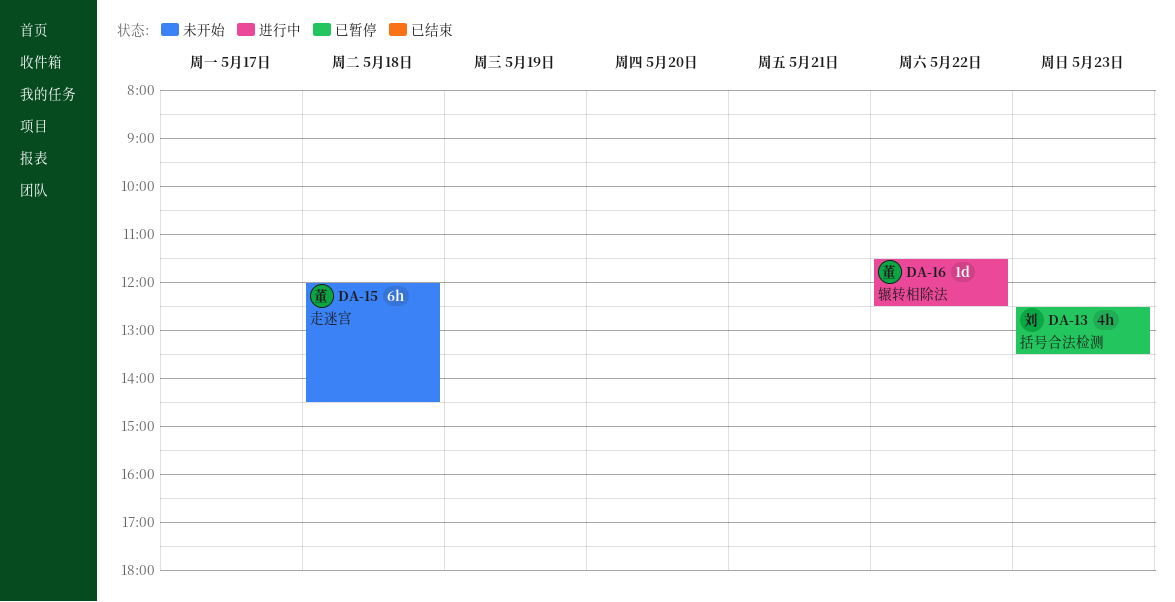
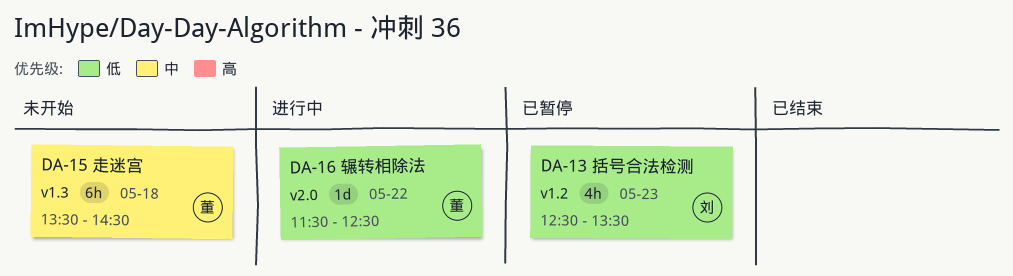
DA-15, begins: 12:00 -> 13:30

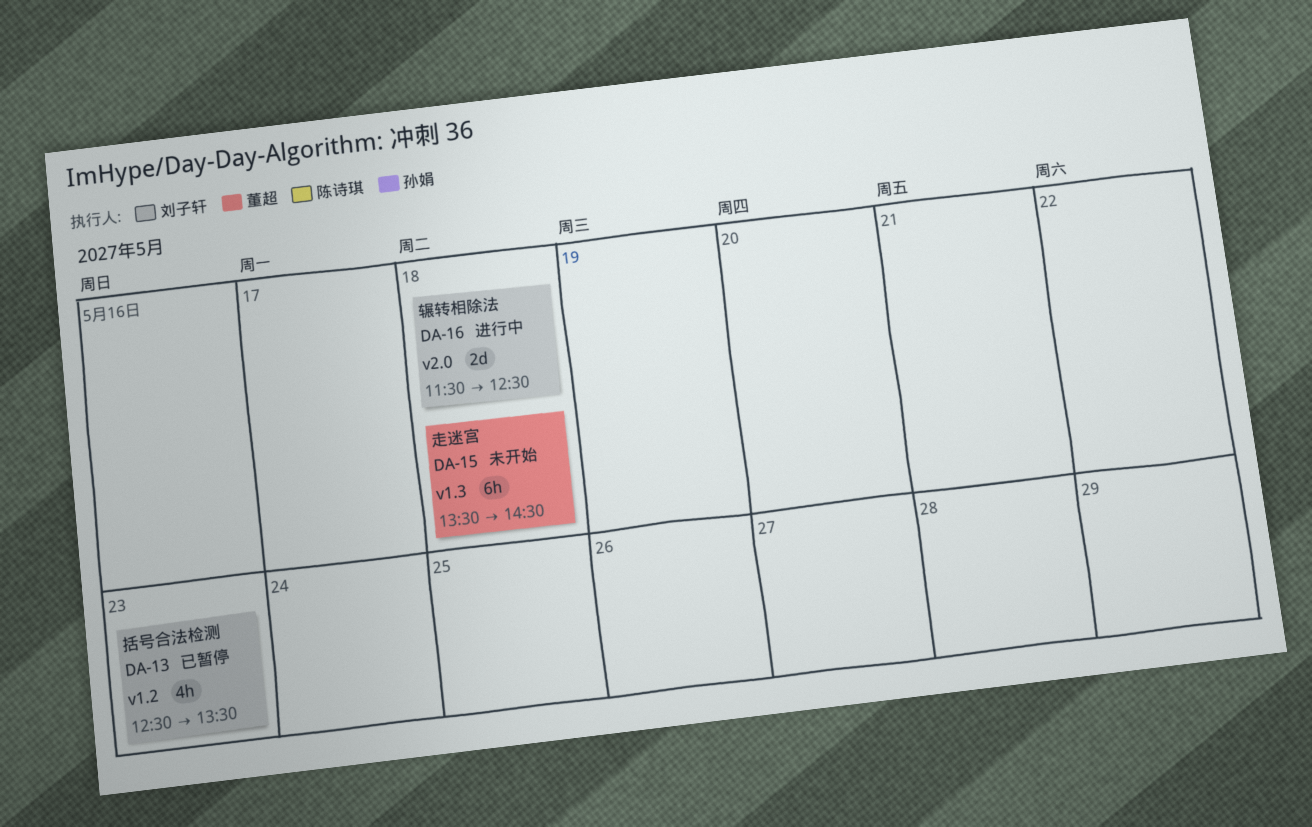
DA-16, owner: 董超 -> 刘子轩
DA-16, estimate: 1d -> 2d
DA-16, day: May 22 -> May 18

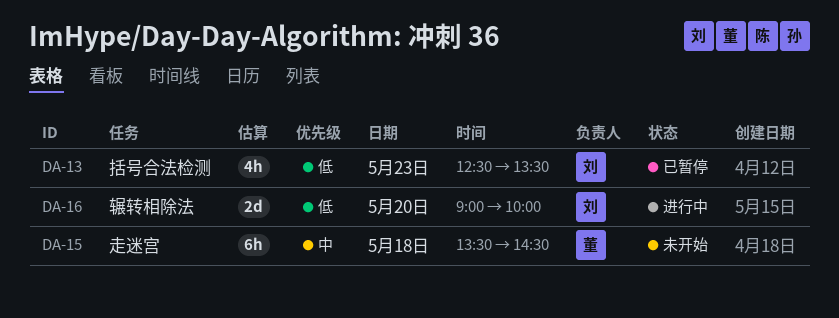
DA-16, day: May 18 -> May 20
DA-16, begins: 11:30 -> 09:00
DA-16, ends: 12:30 -> 10:00

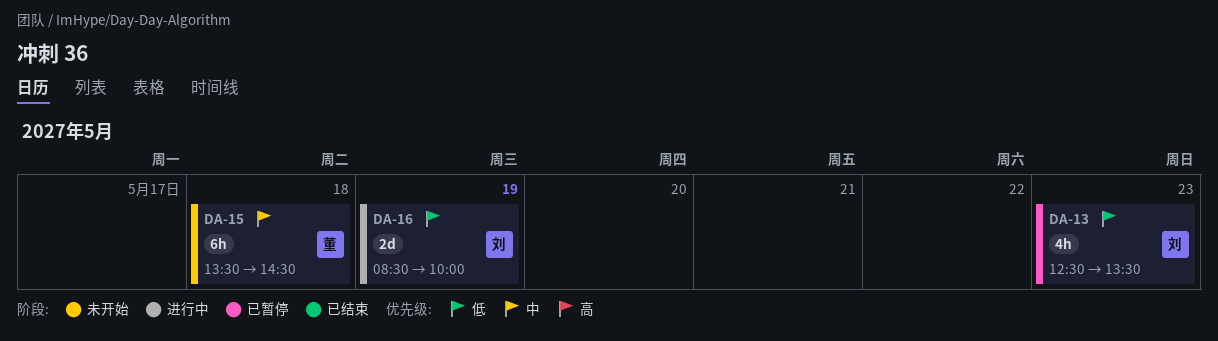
DA-16, day: May 20 -> May 19
DA-16, begins: 09:00 -> 08:30

